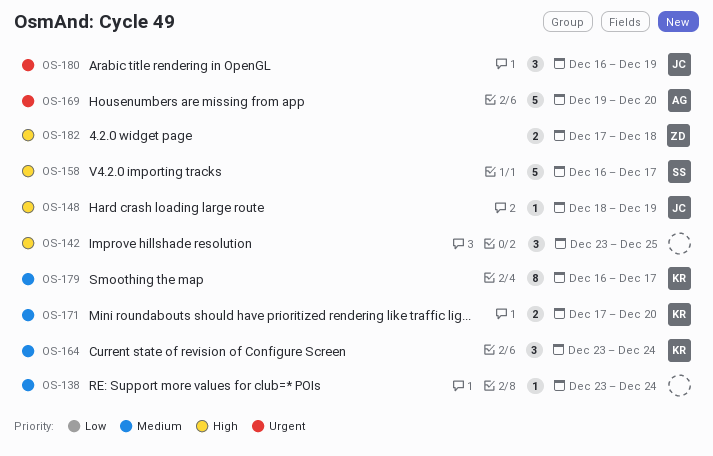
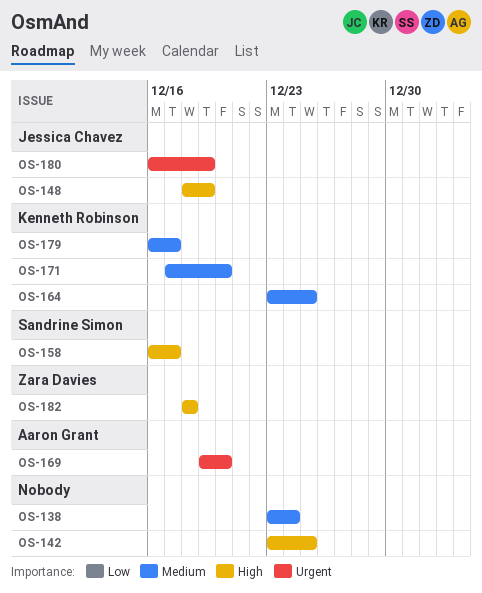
OS-164, due: Dec 24 -> Dec 25
OS-182, start: Dec 17 -> Dec 18

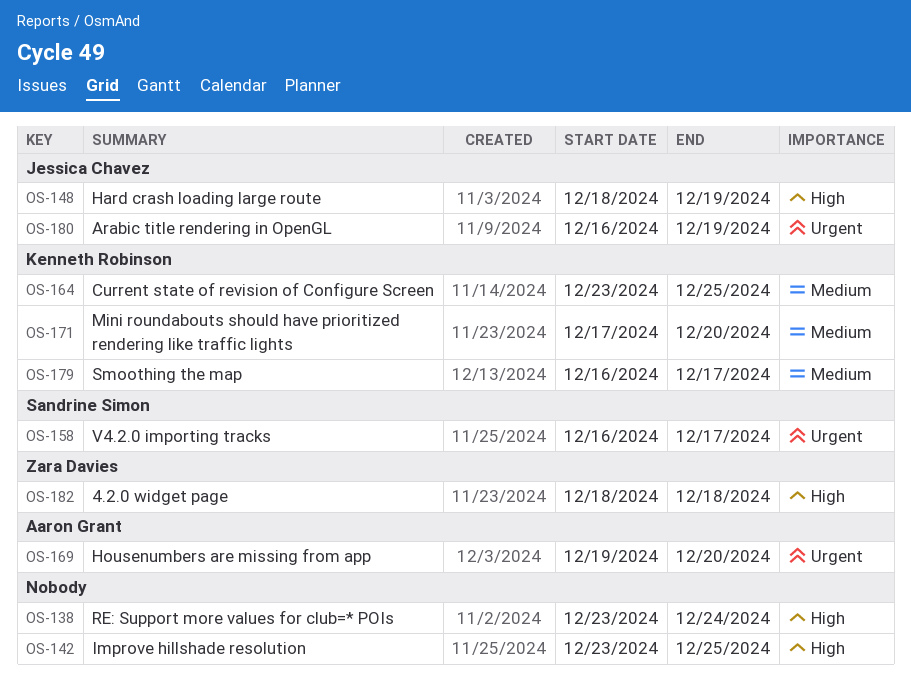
OS-138, priority: Medium -> High
OS-158, priority: High -> Urgent

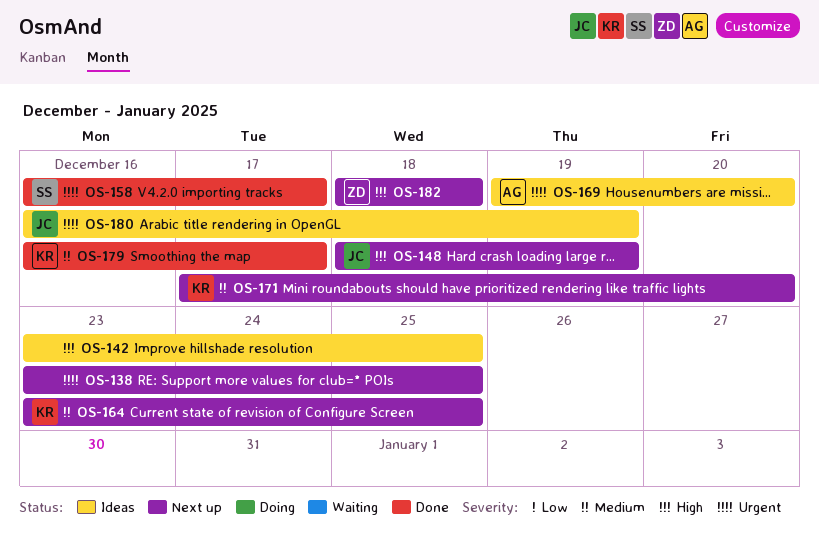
OS-138, priority: High -> Urgent
OS-138, due: Dec 24 -> Dec 25

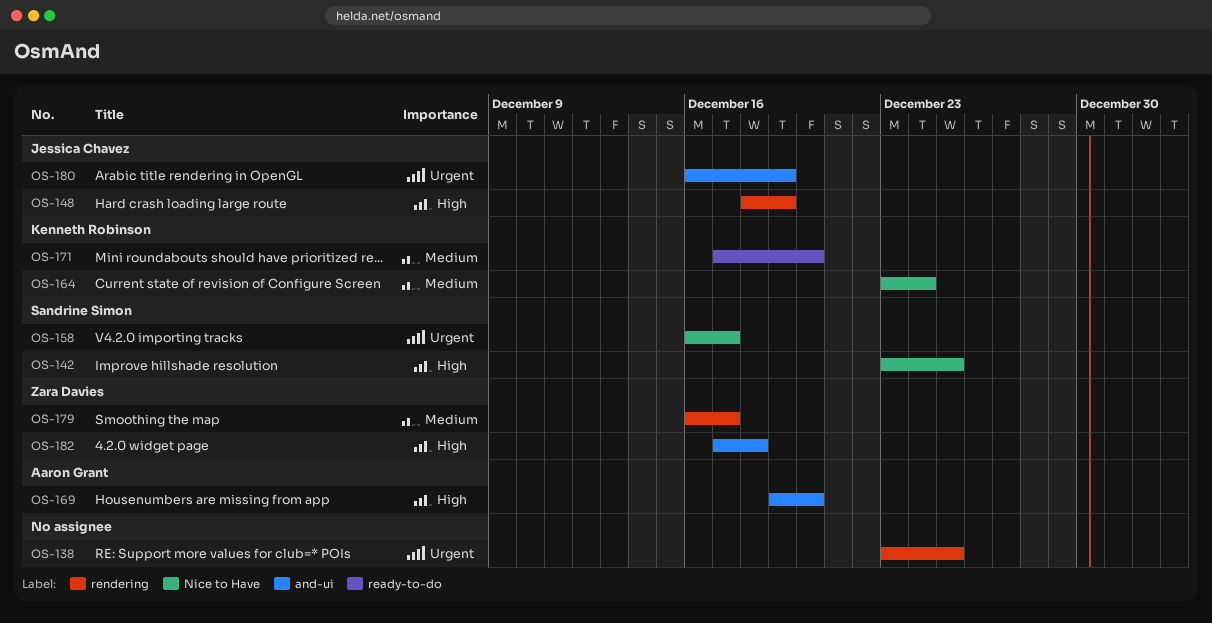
OS-142, owner: none -> Sandrine Simon
OS-164, due: Dec 25 -> Dec 24
OS-169, priority: Urgent -> High
OS-179, owner: Kenneth Robinson -> Zara Davies
OS-182, start: Dec 18 -> Dec 17

